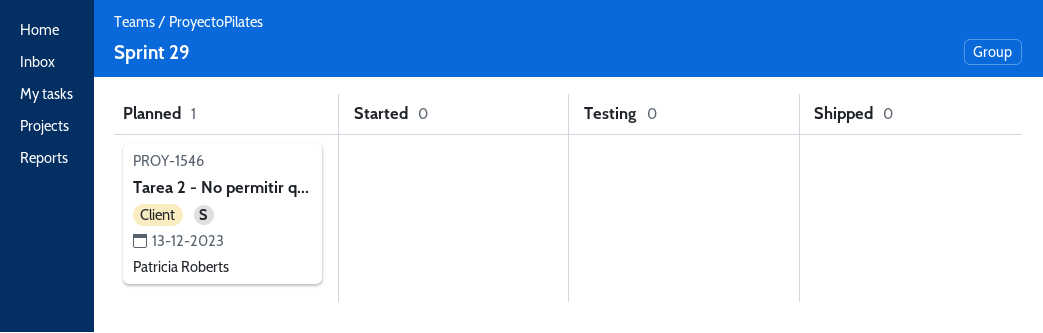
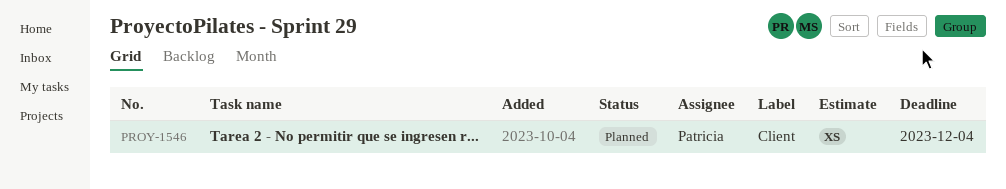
PROY-1546, estimate: S -> XS
PROY-1546, due: Dec 13 -> Dec 4

